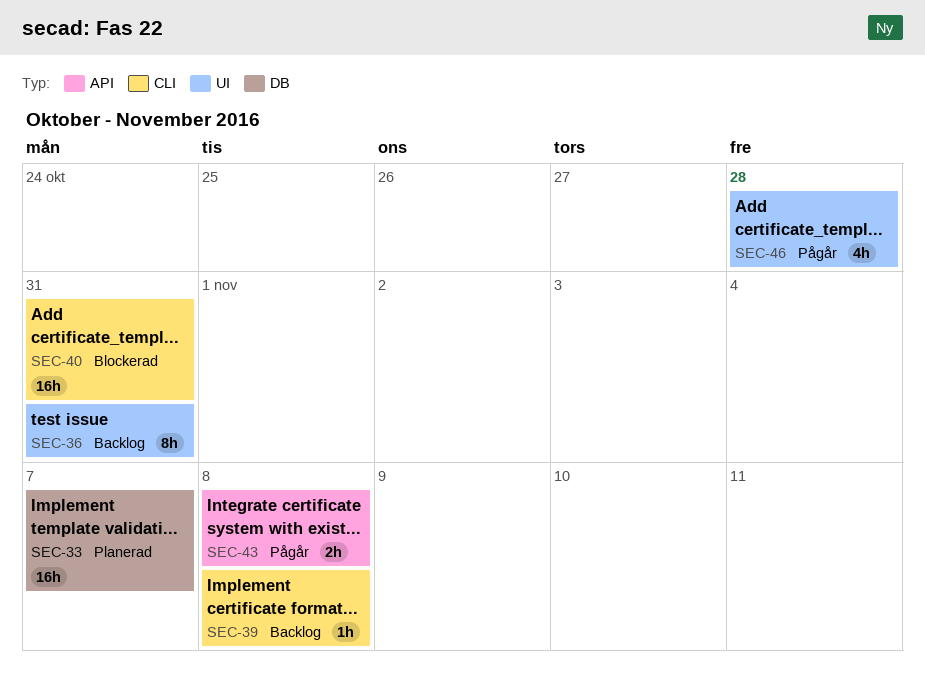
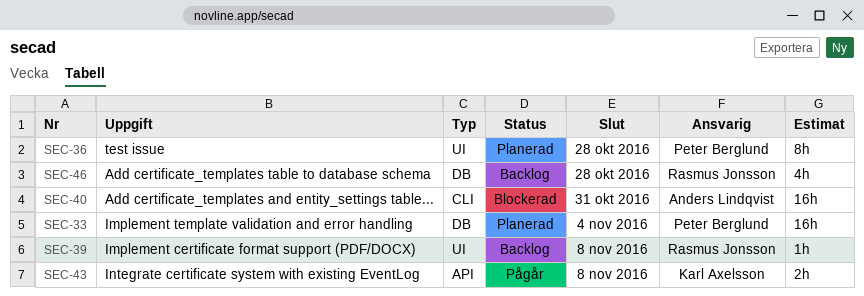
SEC-33, due: Nov 7 -> Nov 4
SEC-36, status: Backlog -> Planerad
SEC-36, due: Oct 31 -> Oct 28
SEC-39, label: CLI -> UI
SEC-46, status: Pågår -> Backlog
SEC-46, label: UI -> DB

